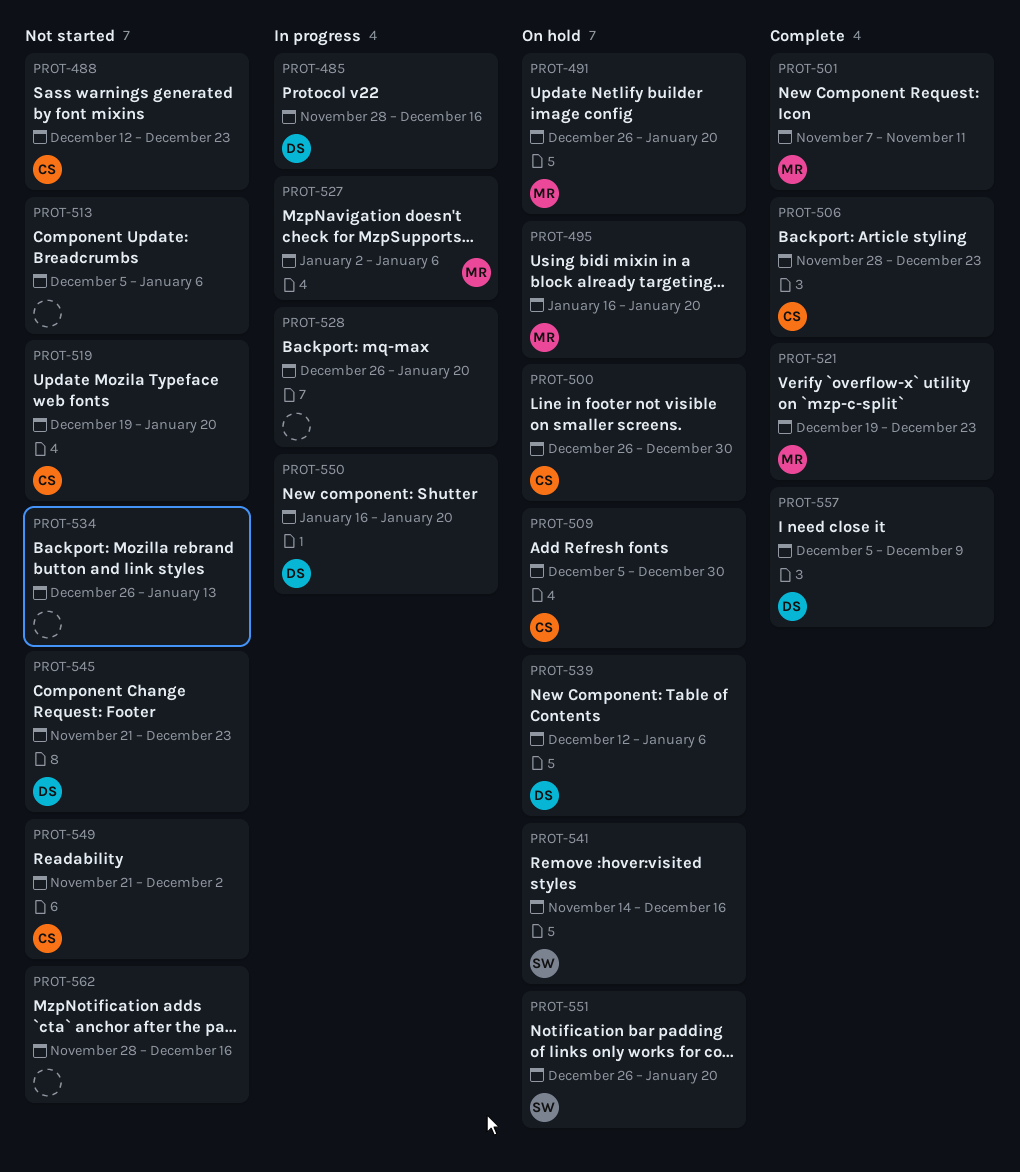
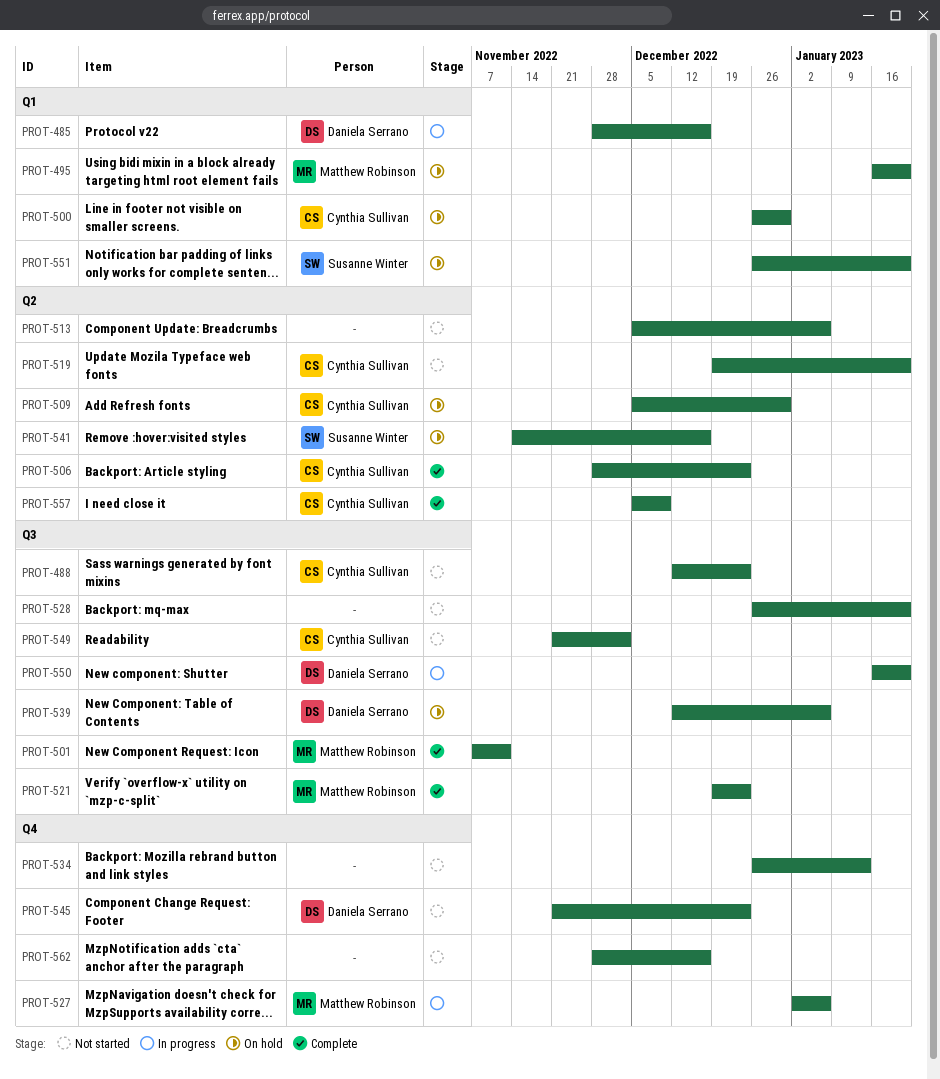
PROT-491: present -> none
PROT-528, status: In progress -> Not started
PROT-557, owner: Daniela Serrano -> Cynthia Sullivan

